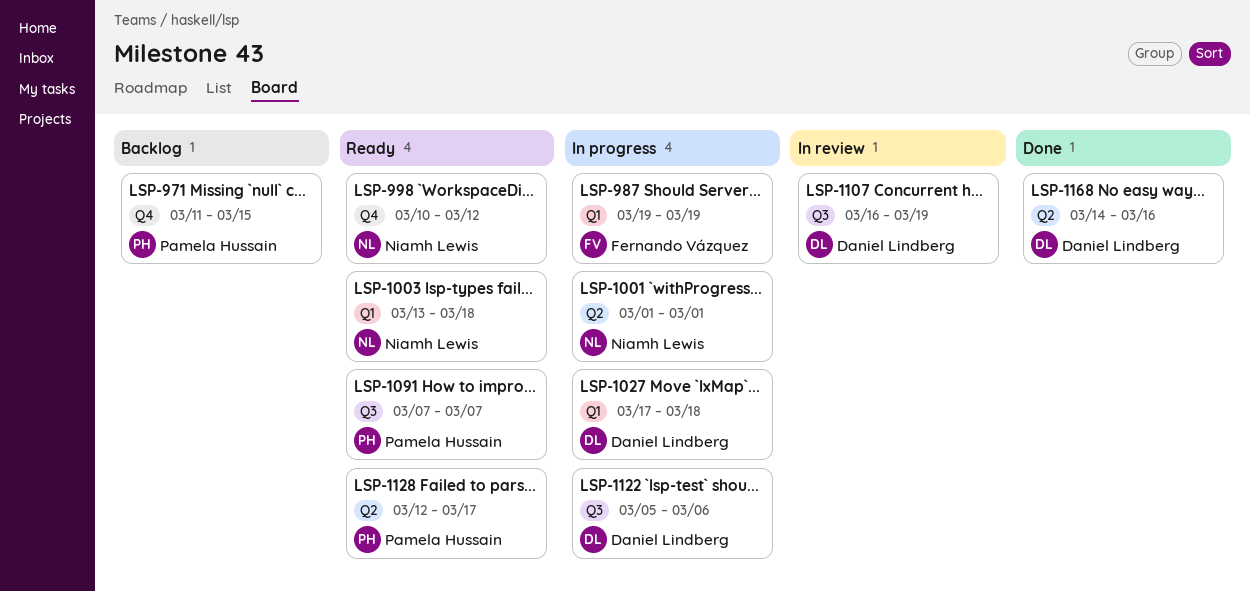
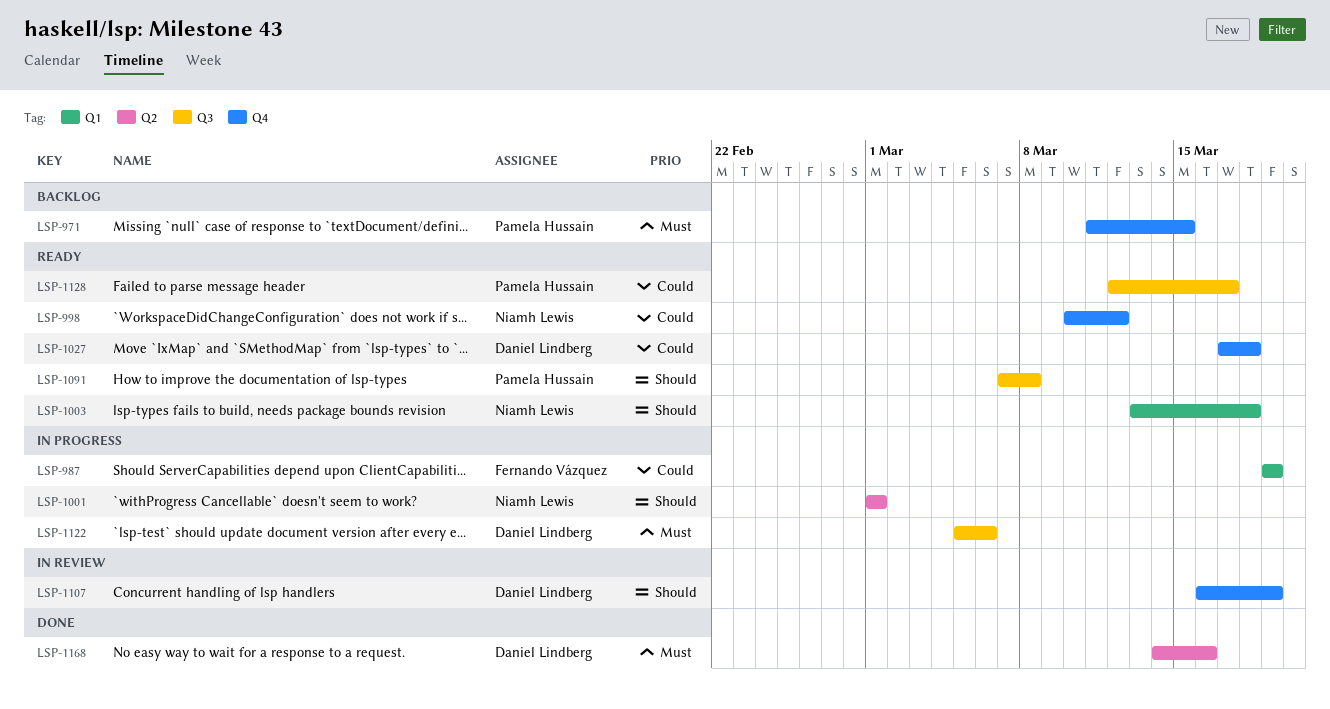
LSP-1027, status: In progress -> Ready
LSP-1027, label: Q1 -> Q4
LSP-1091, due: Mar 7 -> Mar 8
LSP-1107, label: Q3 -> Q4
LSP-1128, label: Q2 -> Q3

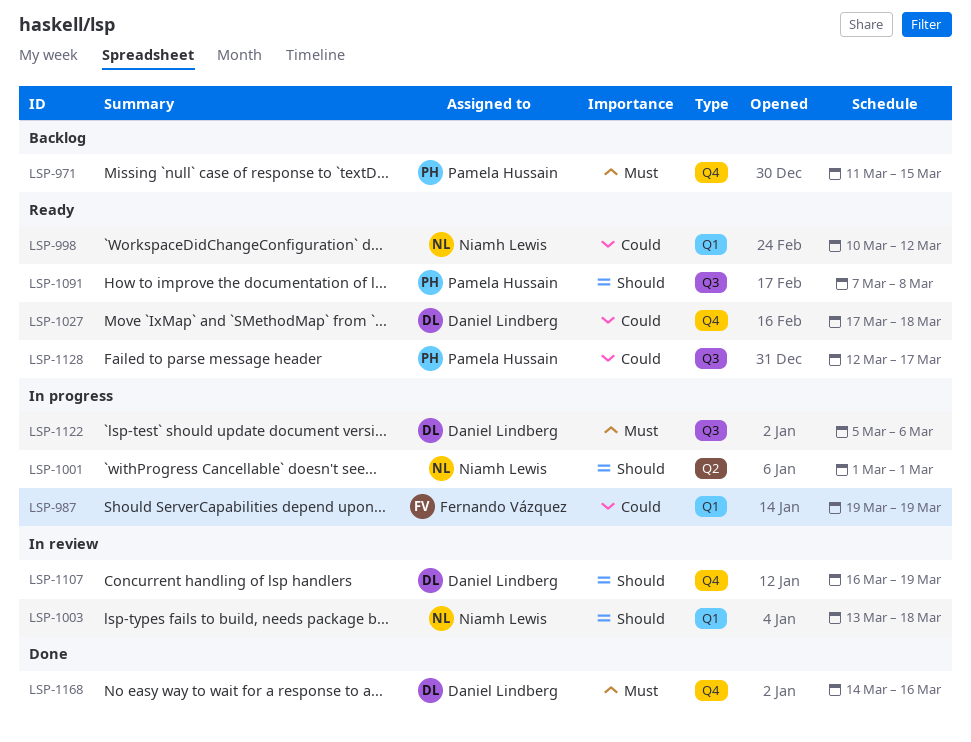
LSP-998, label: Q4 -> Q1
LSP-1003, status: Ready -> In review
LSP-1168, label: Q2 -> Q4

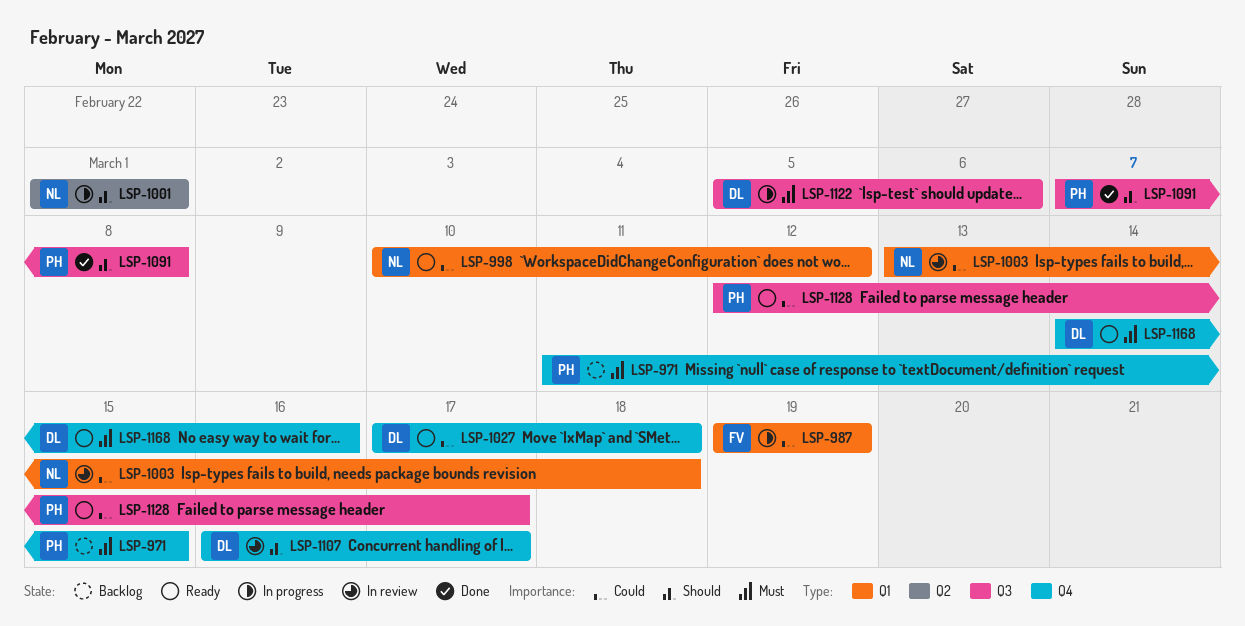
LSP-1003, priority: Should -> Could
LSP-1091, status: Ready -> Done
LSP-1107, due: Mar 19 -> Mar 17
LSP-1168, status: Done -> Ready

